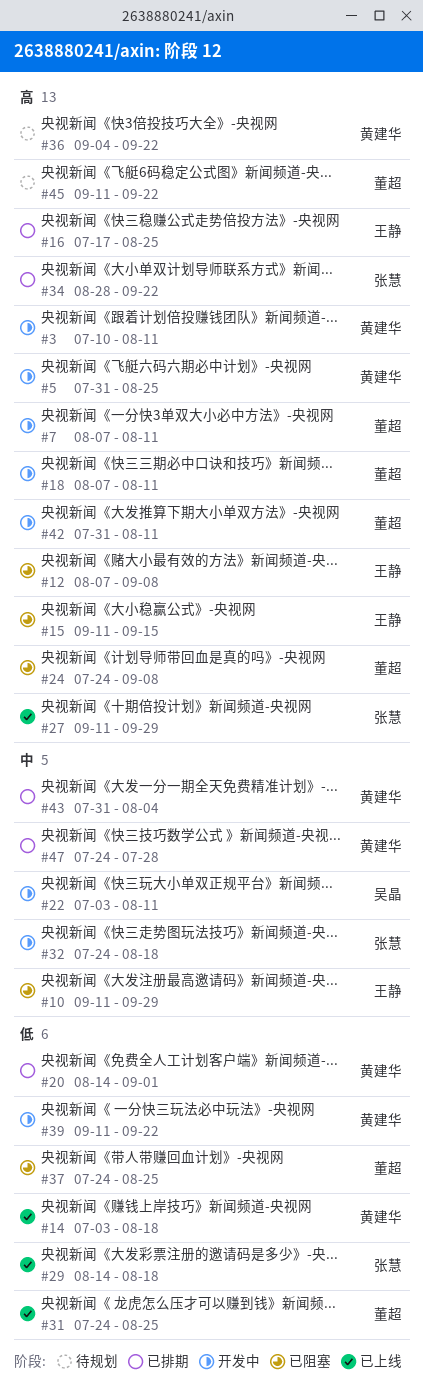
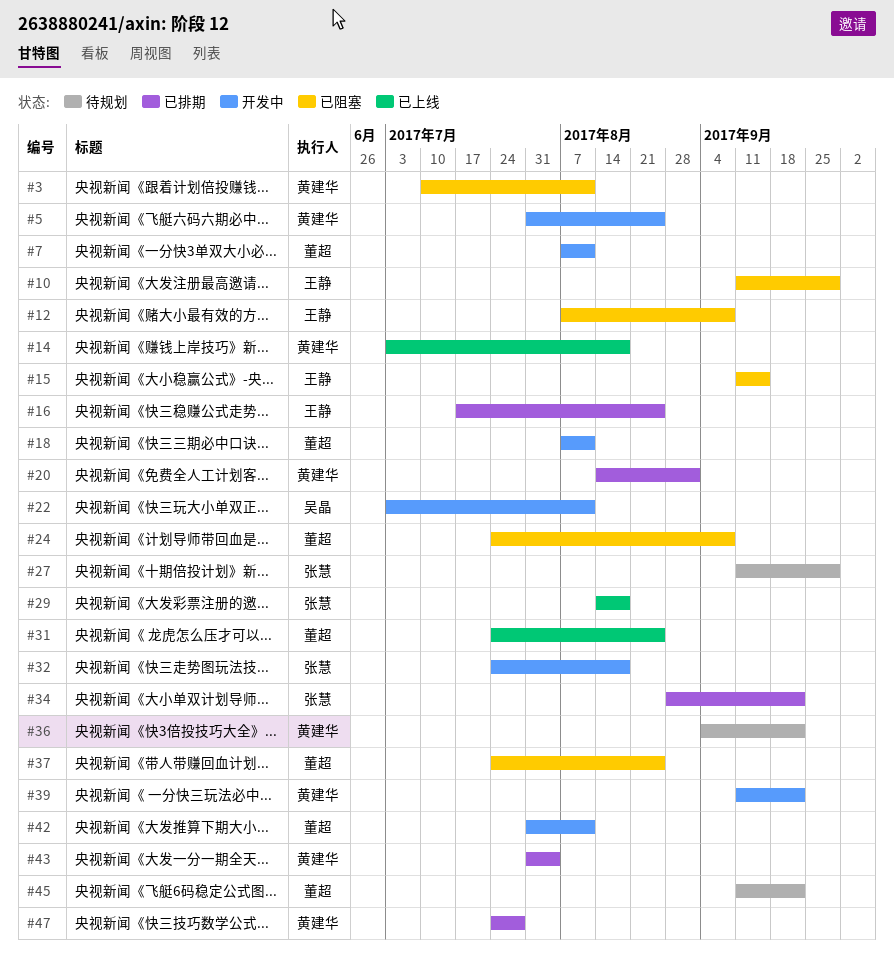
#3, status: 开发中 -> 已阻塞
#27, status: 已上线 -> 待规划

